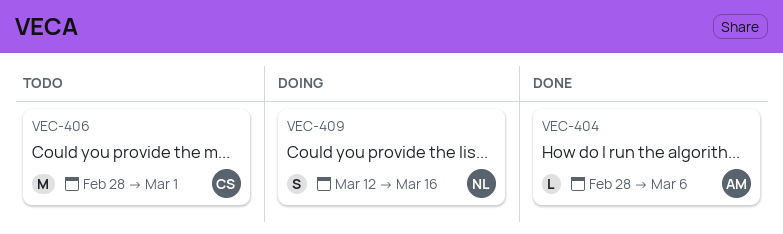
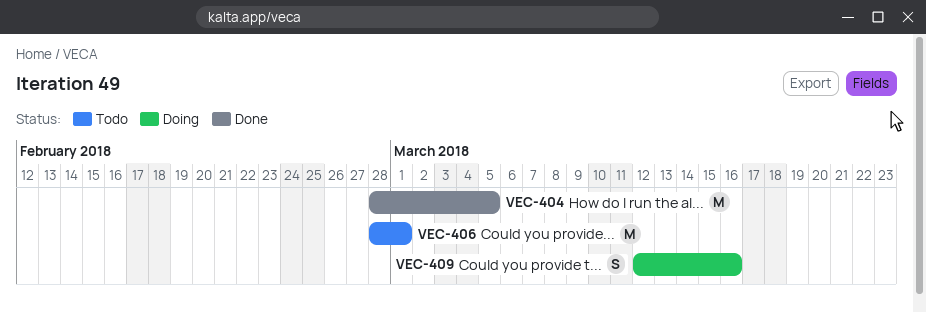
VEC-404, estimate: L -> M
VEC-404, due: Mar 6 -> Mar 5

